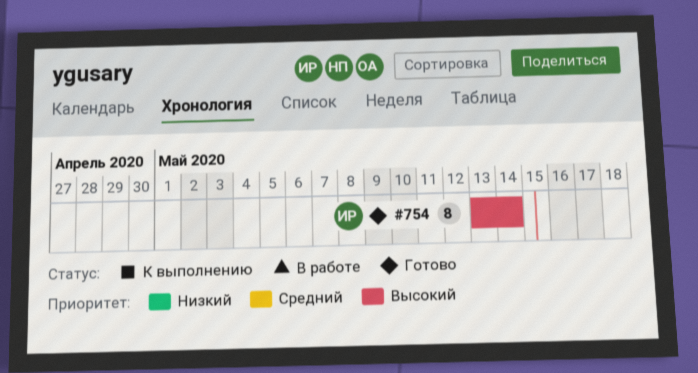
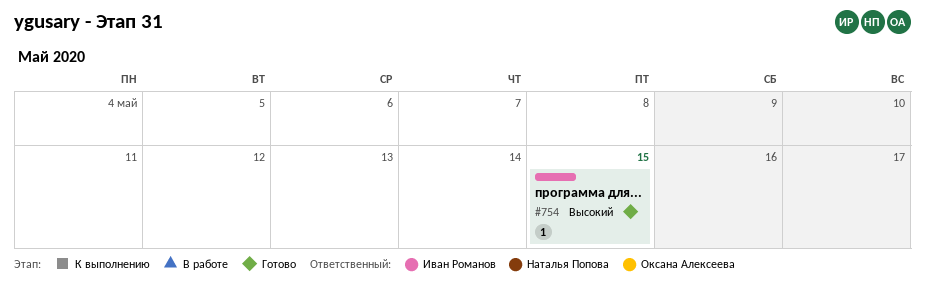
#754, estimate: 8 -> 1
#754, due: May 14 -> May 15

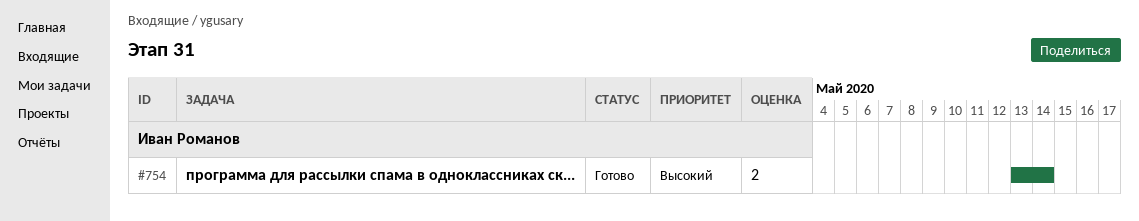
#754, estimate: 1 -> 2
#754, due: May 15 -> May 14

